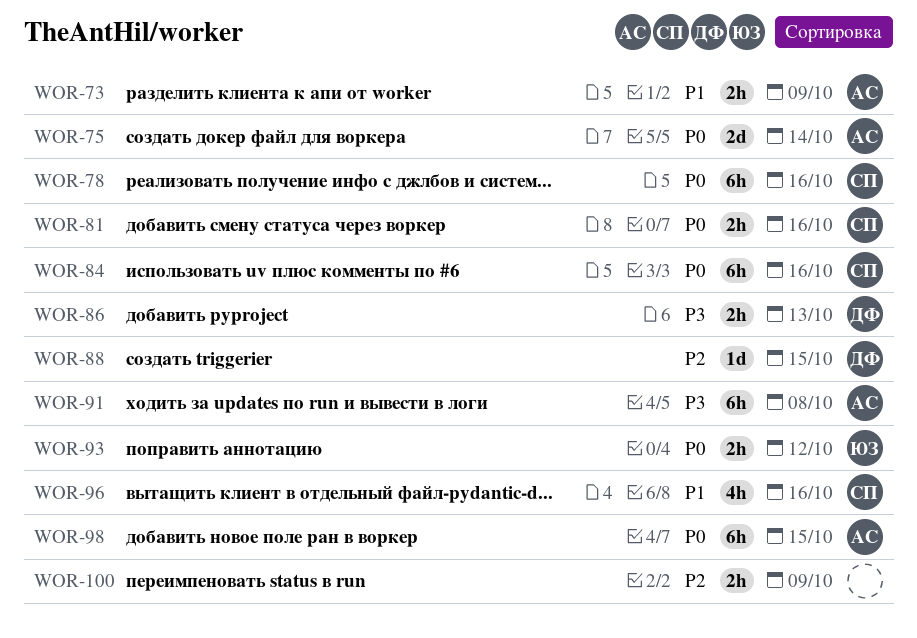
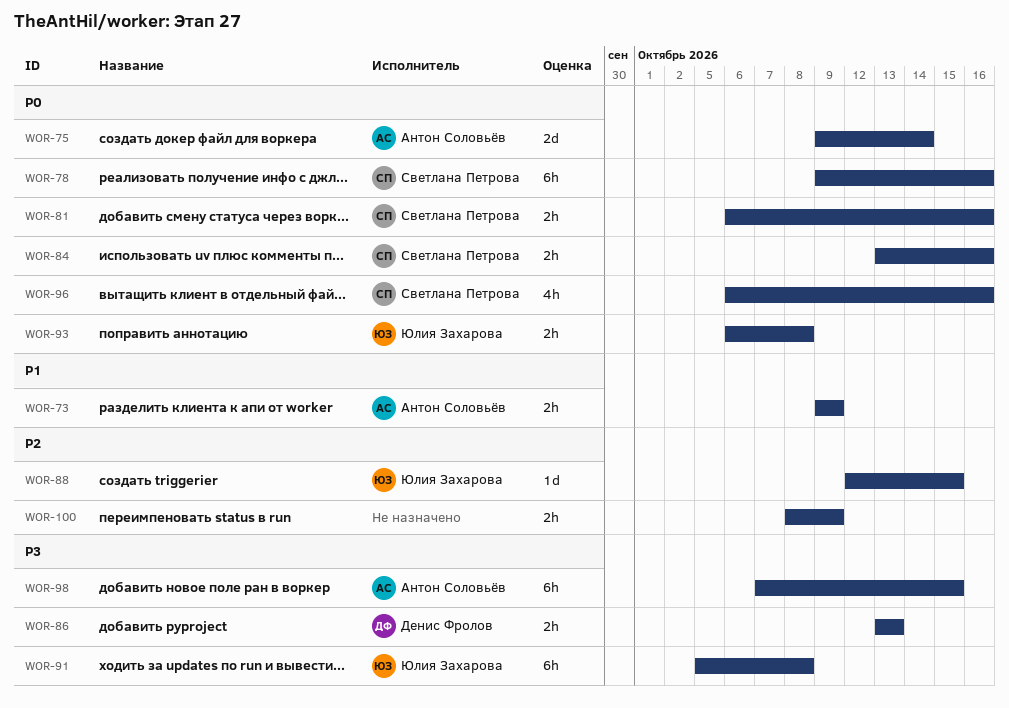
WOR-84, estimate: 6h -> 2h
WOR-88, owner: Денис Фролов -> Юлия Захарова
WOR-91, owner: Антон Соловьёв -> Юлия Захарова
WOR-93, due: Oct 12 -> Oct 8
WOR-96, priority: P1 -> P0
WOR-98, priority: P0 -> P3

